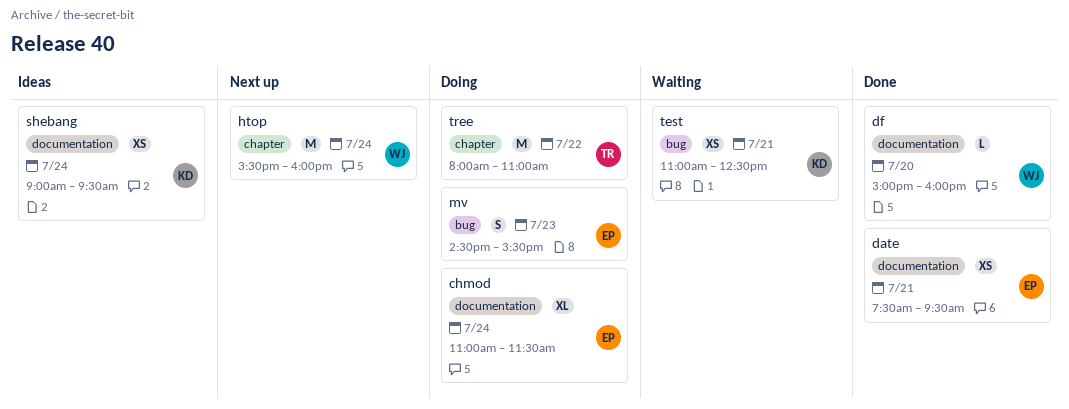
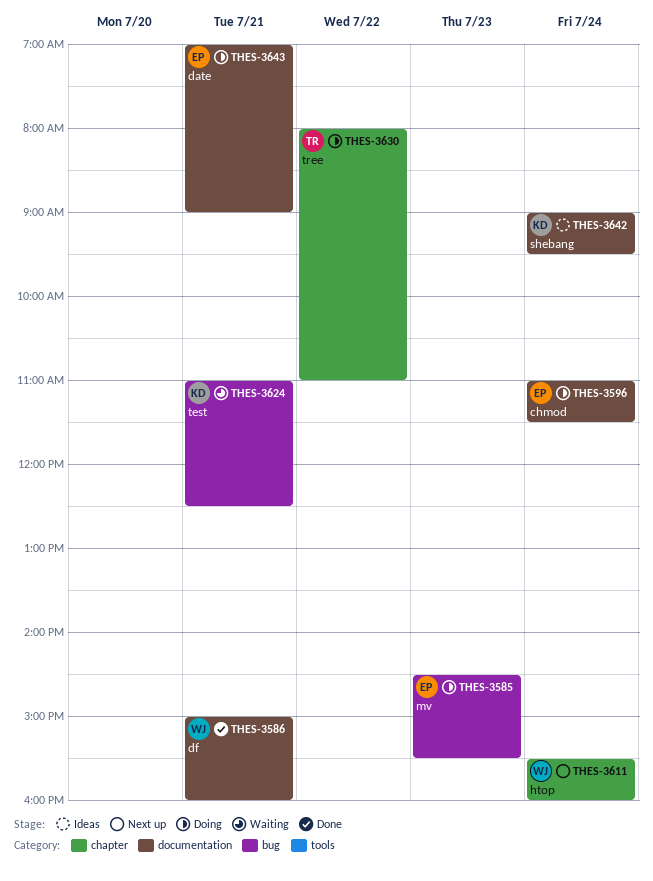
date, status: Done -> Doing
date, begins: 07:30 -> 07:00
date, ends: 09:30 -> 09:00
df, day: Jul 20 -> Jul 21

